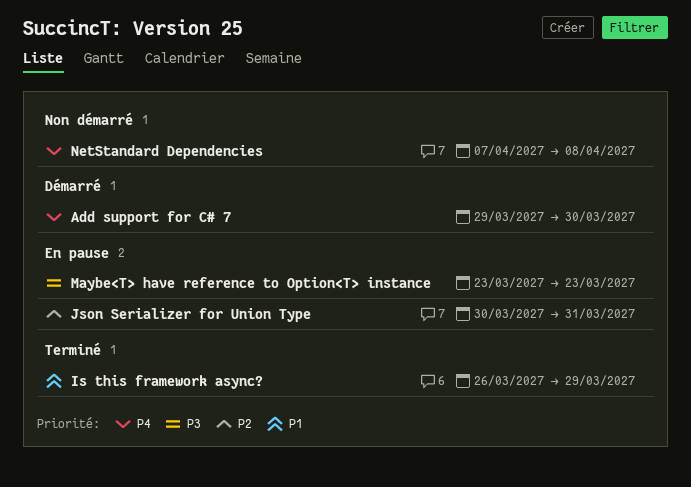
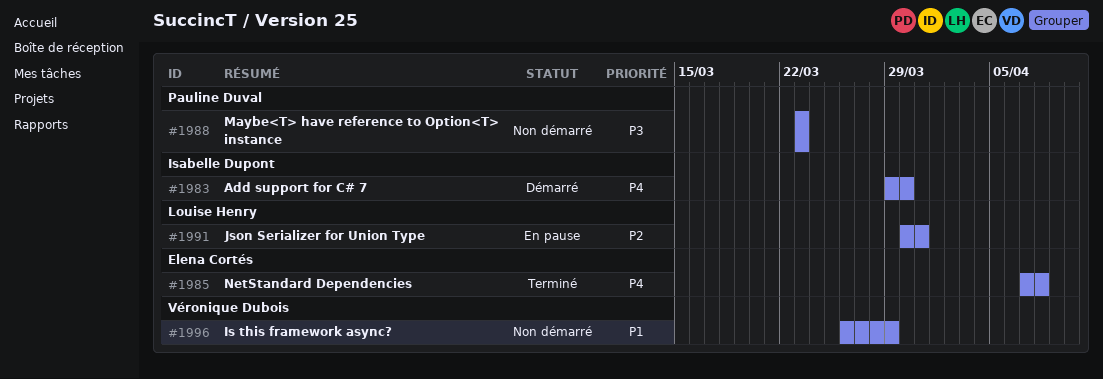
Is this framework async?, status: Terminé -> Non démarré
Maybe<T> have reference to Option<T> instance, status: En pause -> Non démarré
NetStandard Dependencies, status: Non démarré -> Terminé

